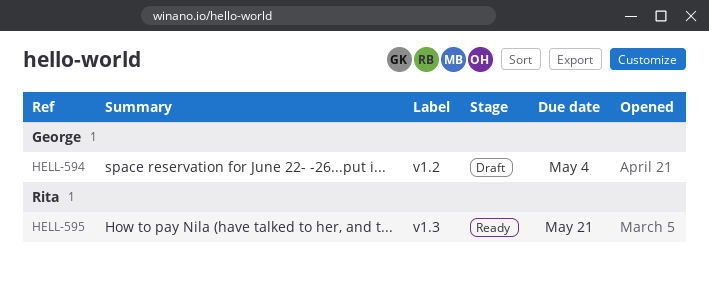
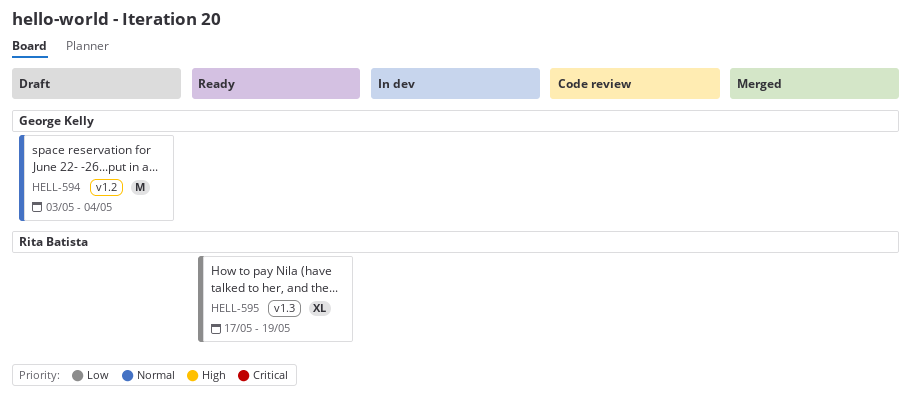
HELL-595, due: May 21 -> May 19

